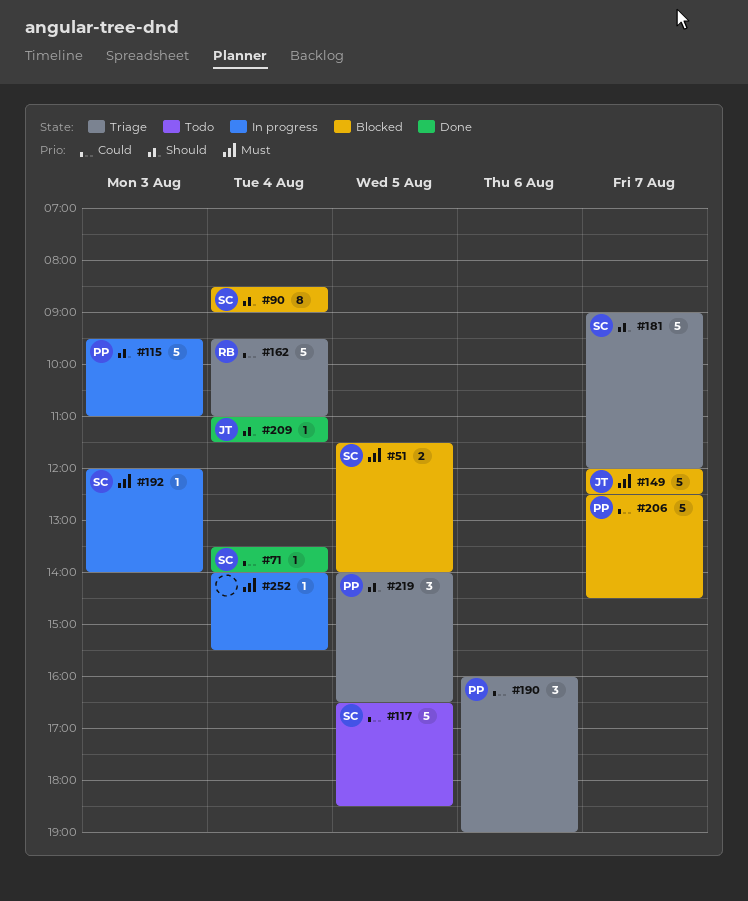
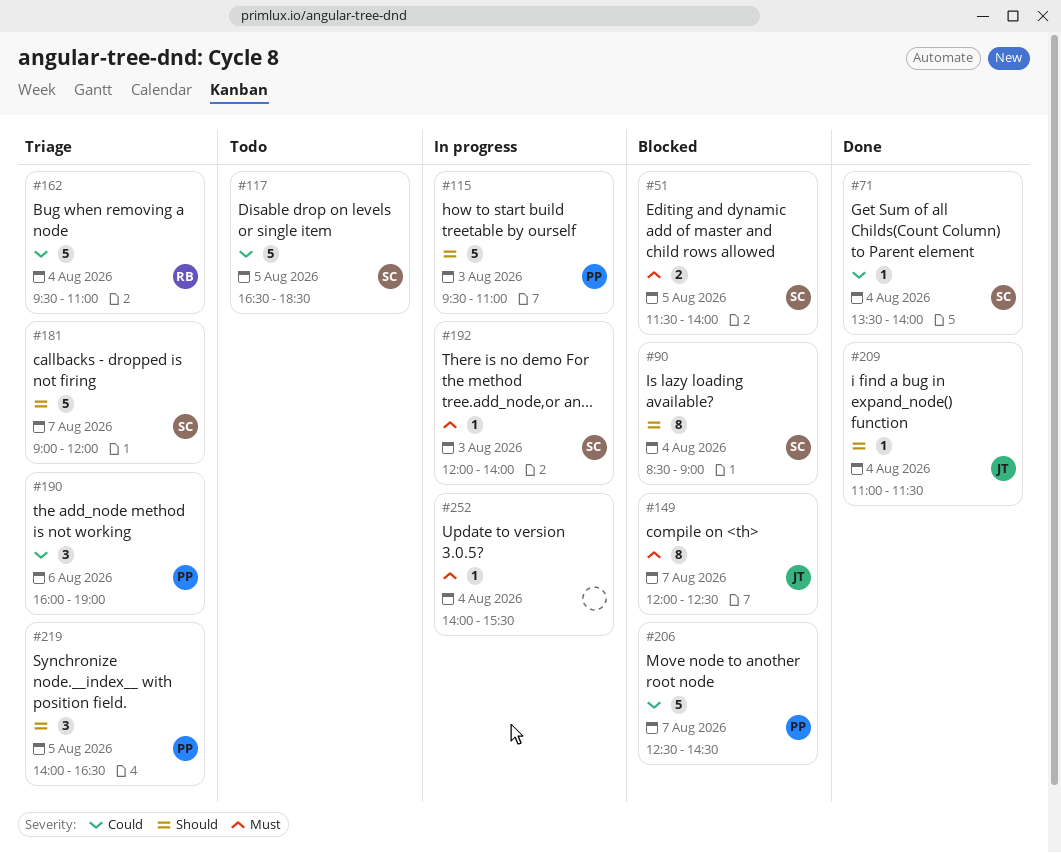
#149, estimate: 5 -> 8

